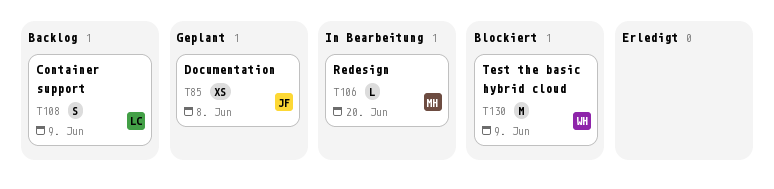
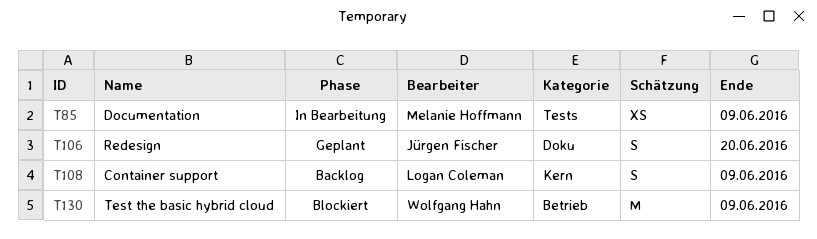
T85, status: Geplant -> In Bearbeitung
T85, owner: Jürgen Fischer -> Melanie Hoffmann
T85, due: Jun 8 -> Jun 9
T106, status: In Bearbeitung -> Geplant
T106, owner: Melanie Hoffmann -> Jürgen Fischer
T106, estimate: L -> S

